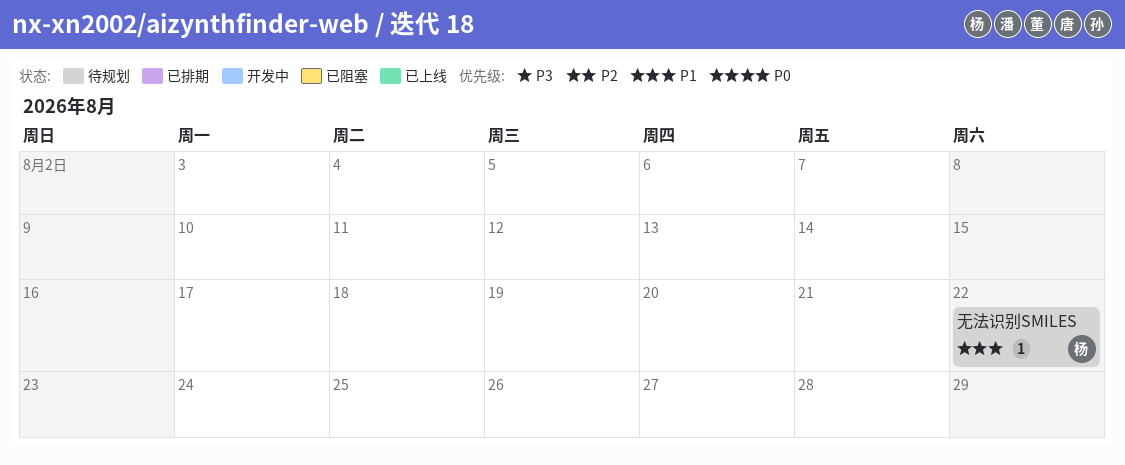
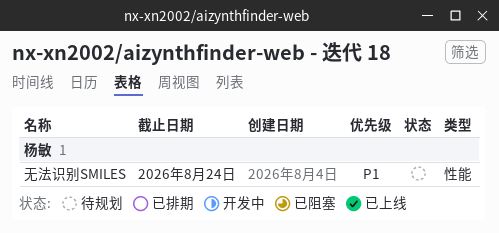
无法识别SMILES, due: Aug 22 -> Aug 24

